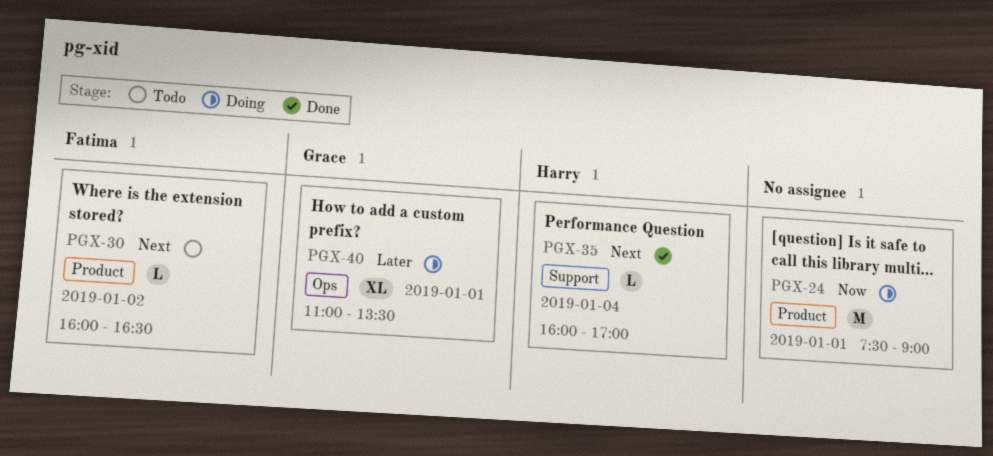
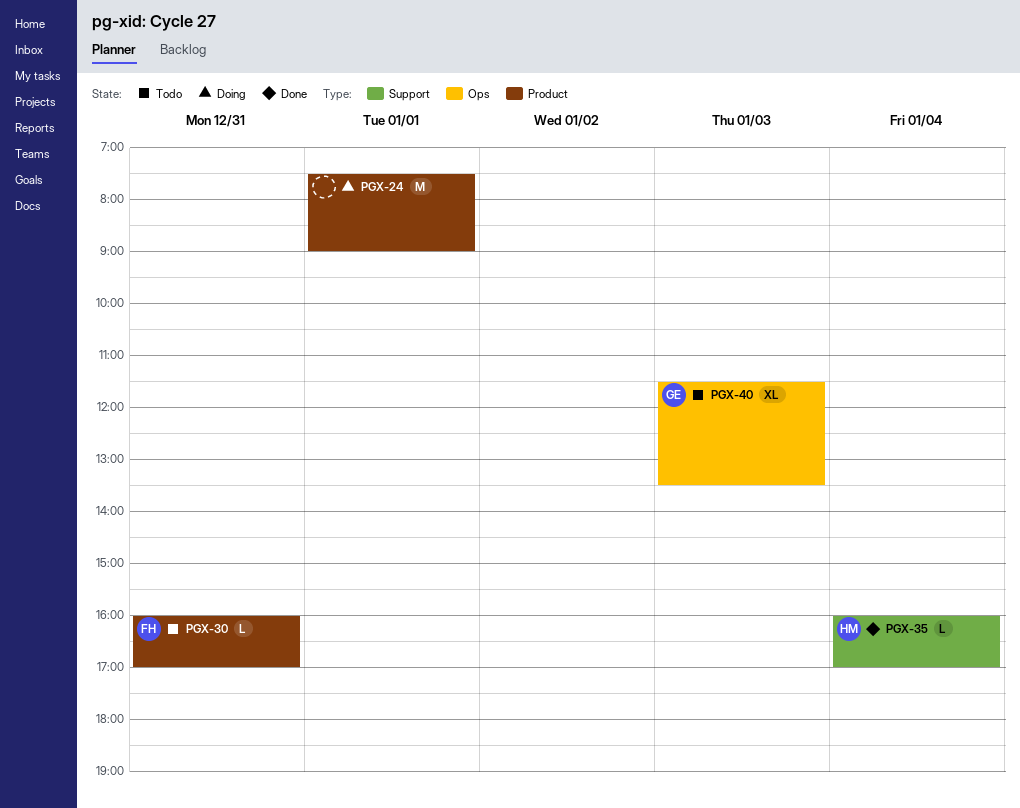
PGX-30, day: Jan 2 -> Dec 31
PGX-30, ends: 16:30 -> 17:00
PGX-40, status: Doing -> Todo
PGX-40, day: Jan 1 -> Jan 3
PGX-40, begins: 11:00 -> 11:30

